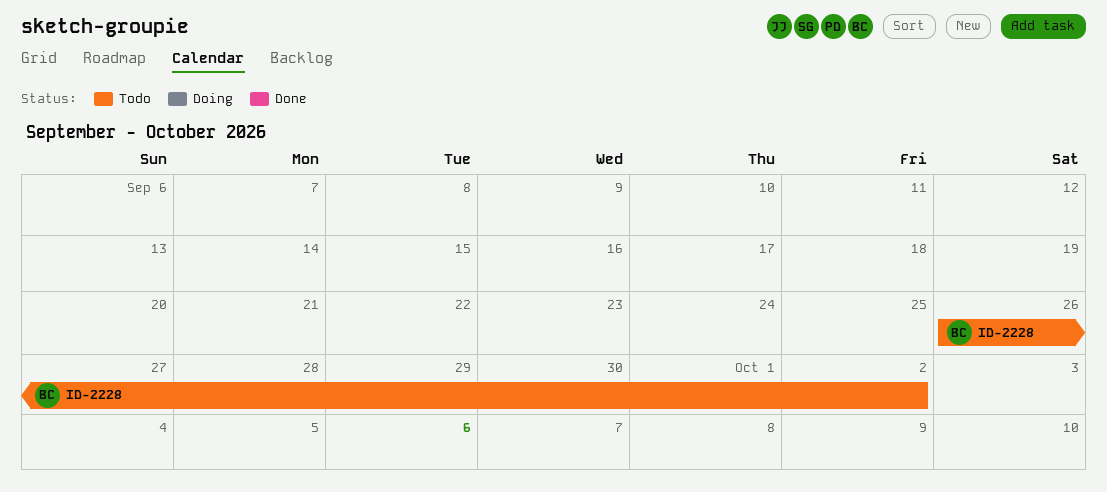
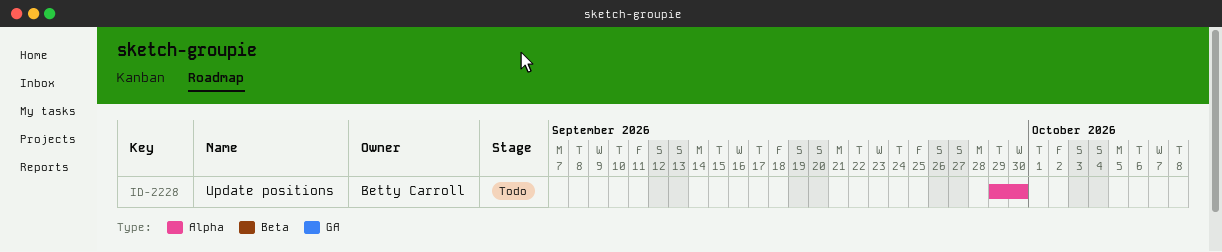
ID-2228, start: Sep 26 -> Sep 29
ID-2228, due: Oct 2 -> Sep 30

